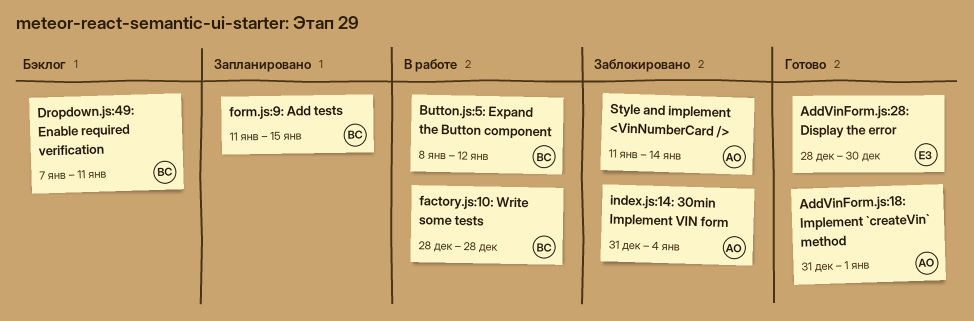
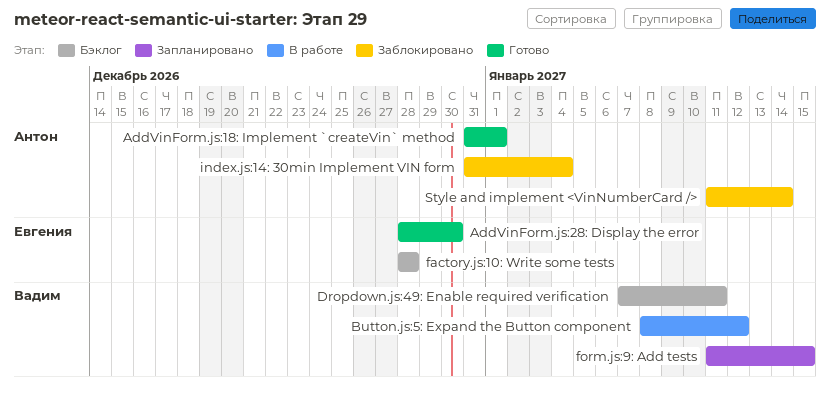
factory.js:10: Write some tests, status: В работе -> Бэклог
factory.js:10: Write some tests, owner: Вадим -> Евгения

